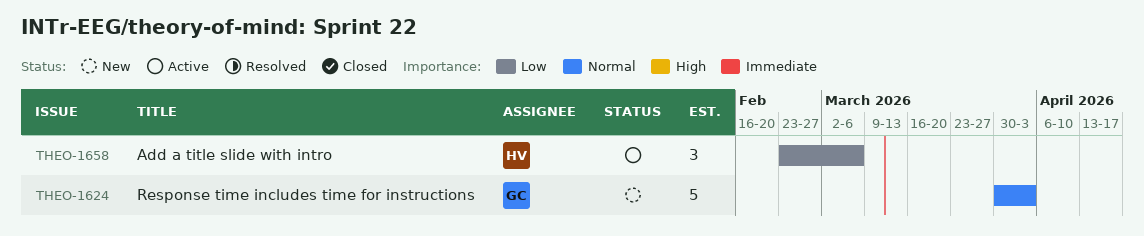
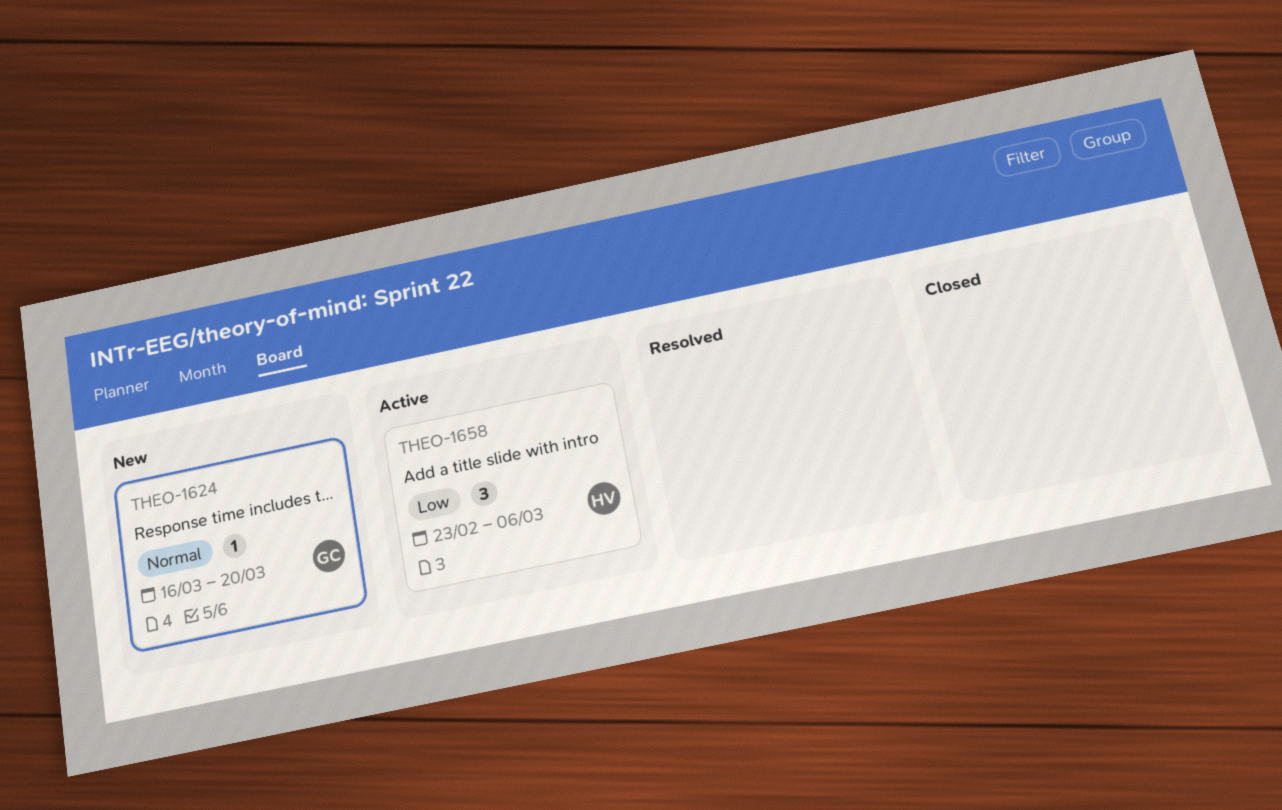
THEO-1624, estimate: 5 -> 1
THEO-1624, start: Mar 30 -> Mar 16
THEO-1624, due: Apr 3 -> Mar 20

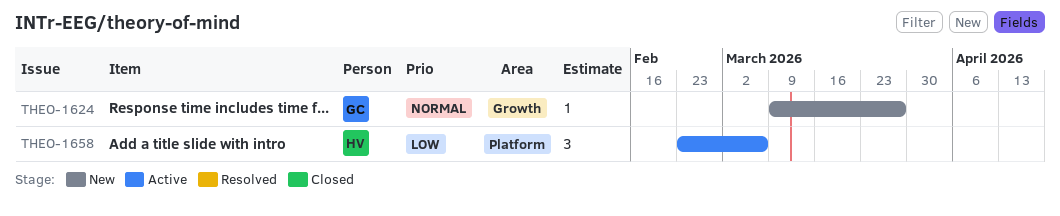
THEO-1624, start: Mar 16 -> Mar 9
THEO-1624, due: Mar 20 -> Mar 27

